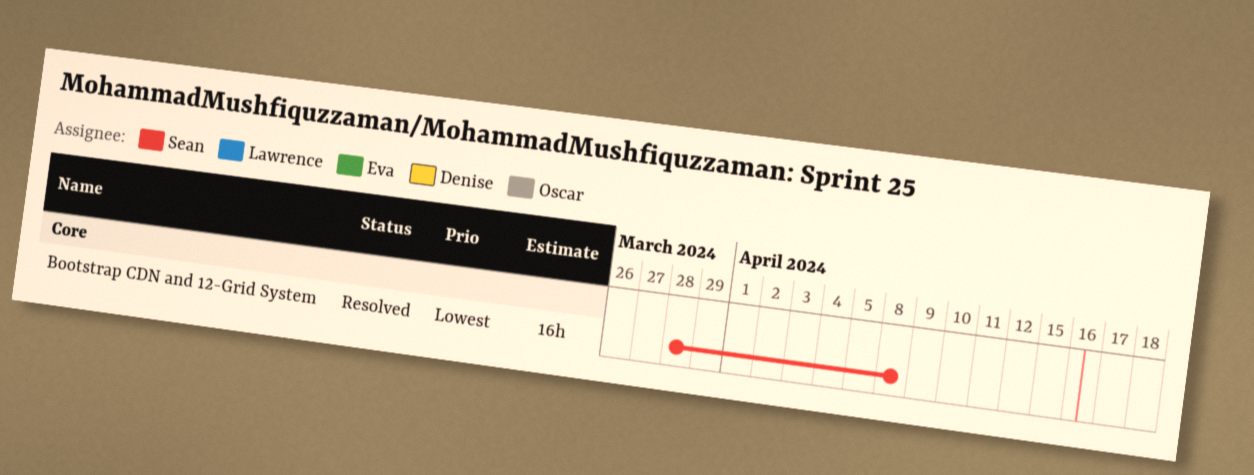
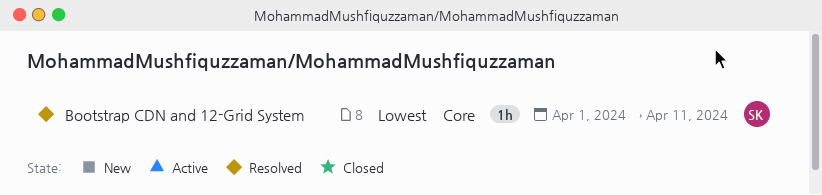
Bootstrap CDN and 12-Grid System, estimate: 16h -> 1h
Bootstrap CDN and 12-Grid System, start: Mar 28 -> Apr 1
Bootstrap CDN and 12-Grid System, due: Apr 8 -> Apr 11

